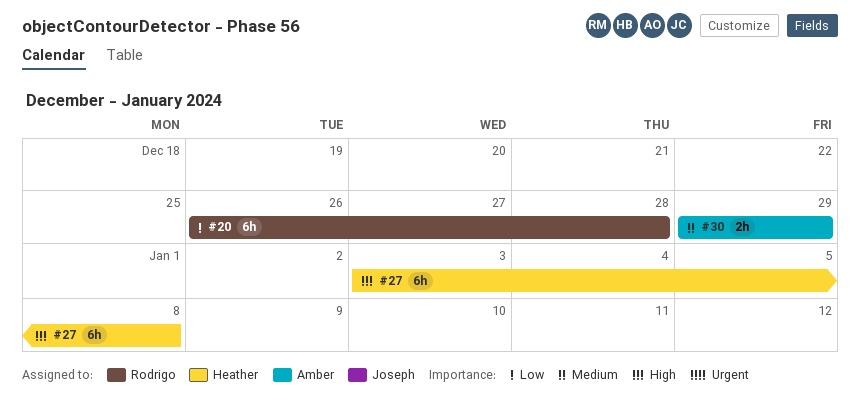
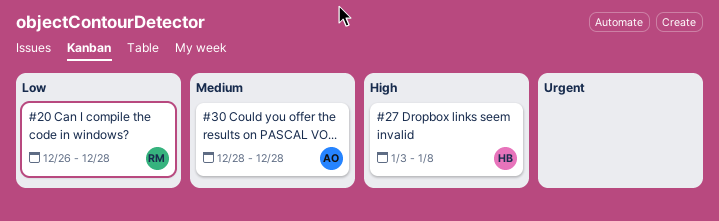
#30, start: Dec 29 -> Dec 28
#30, due: Dec 29 -> Dec 28

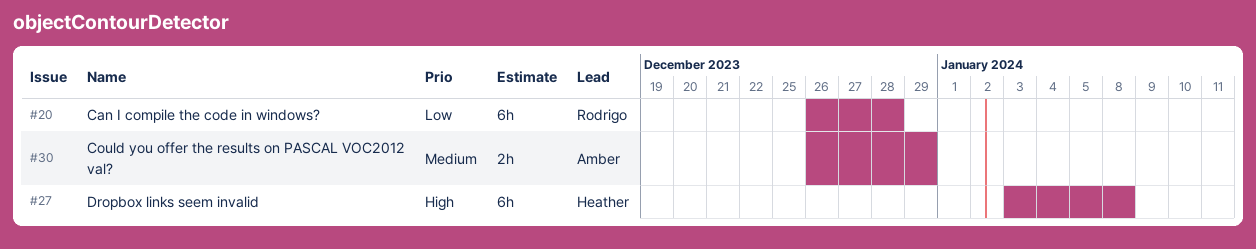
#30, start: Dec 28 -> Dec 26
#30, due: Dec 28 -> Dec 29

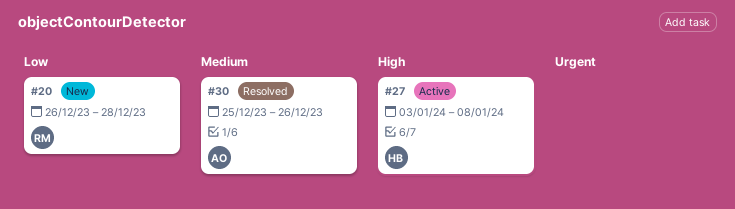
#30, start: Dec 26 -> Dec 25
#30, due: Dec 29 -> Dec 26

